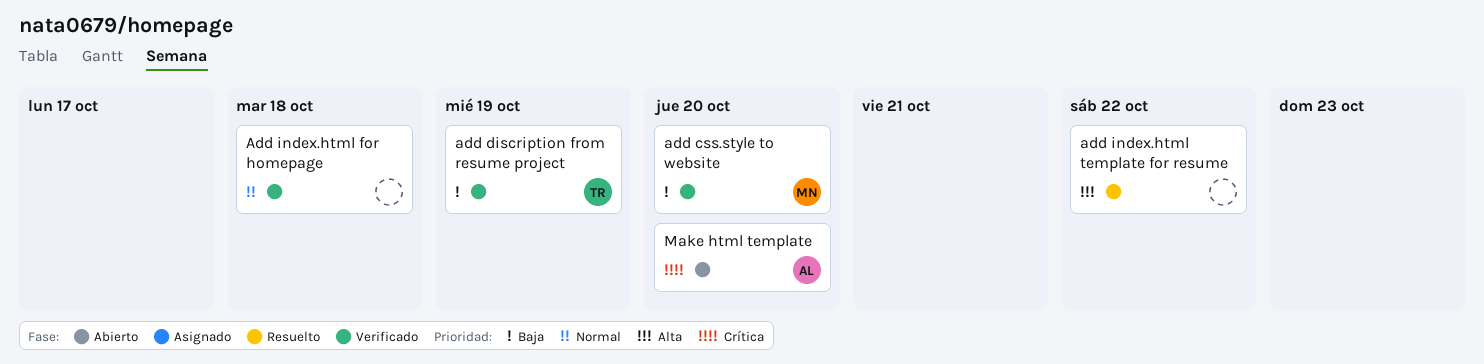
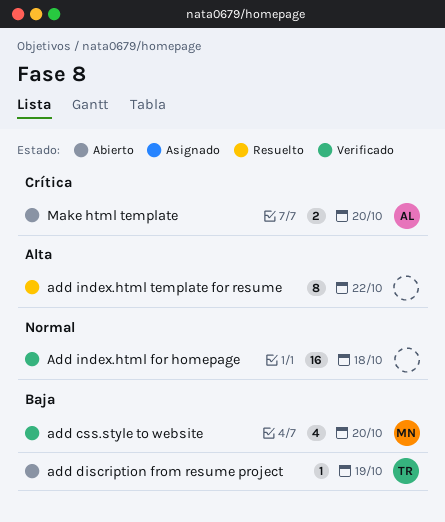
add discription from resume project, status: Verificado -> Abierto

